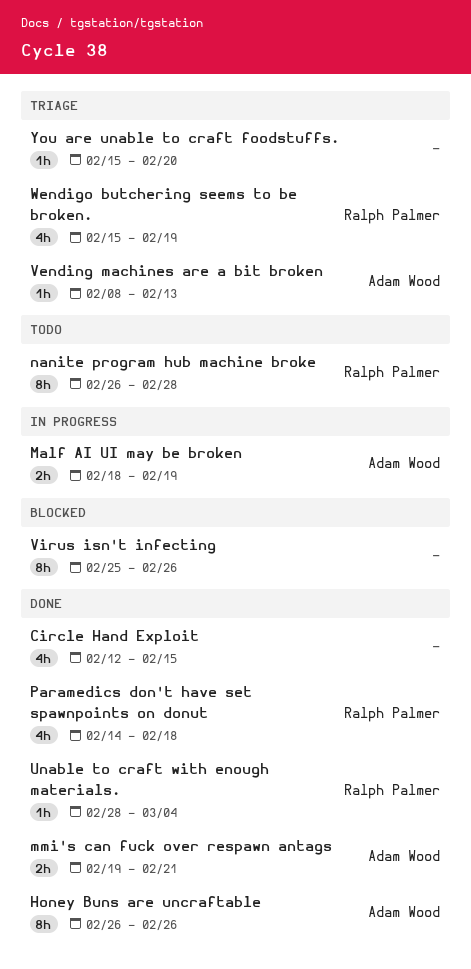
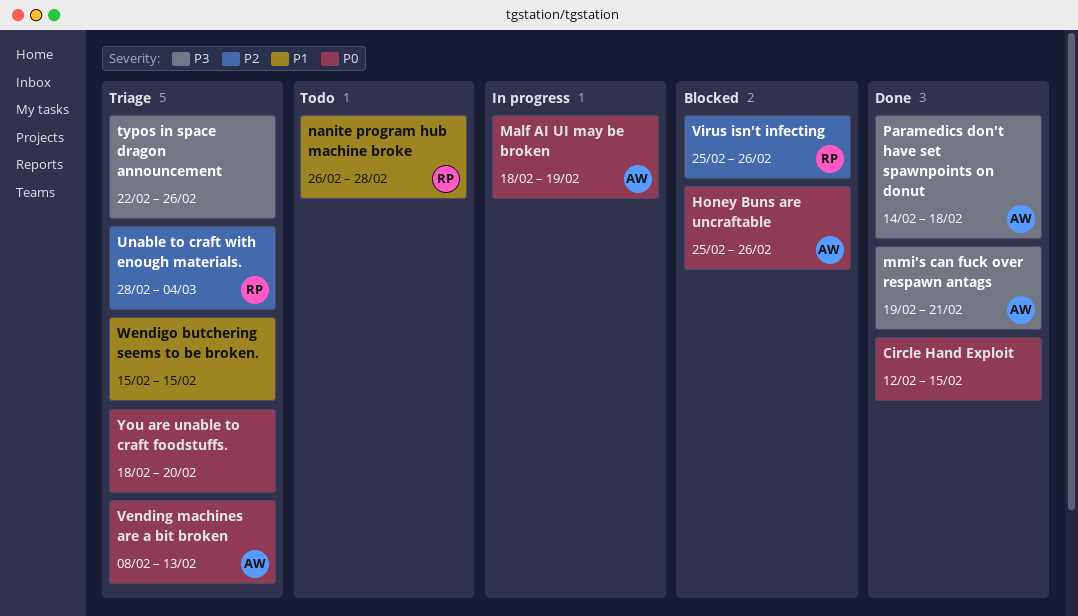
Honey Buns are uncraftable, status: Done -> Blocked
Honey Buns are uncraftable, start: Feb 26 -> Feb 25
Paramedics don't have set spawnpoints on donut, owner: Ralph Palmer -> Adam Wood
typos in space dragon announcement: none -> present
Unable to craft with enough materials., status: Done -> Triage
Virus isn't infecting, owner: none -> Ralph Palmer
Wendigo butchering seems to be broken., owner: Ralph Palmer -> none
Wendigo butchering seems to be broken., due: Feb 19 -> Feb 15
You are unable to craft foodstuffs., start: Feb 15 -> Feb 18

